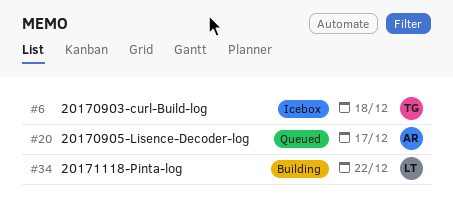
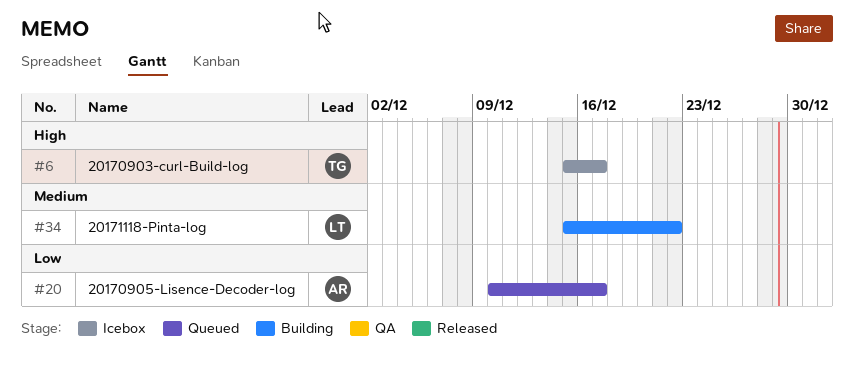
#6, due: Dec 18 -> Dec 17

